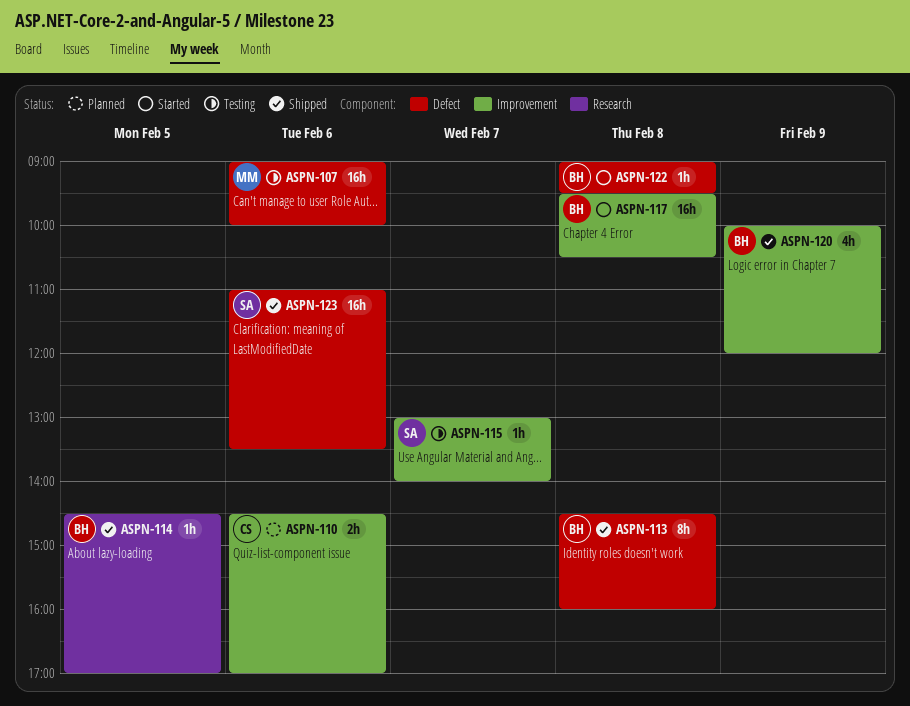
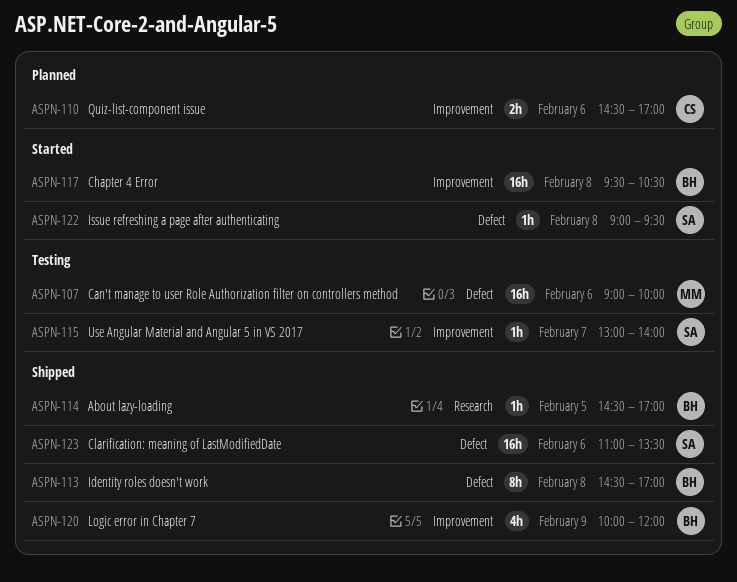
ASPN-113, ends: 16:00 -> 17:00
ASPN-122, owner: BH -> SA

